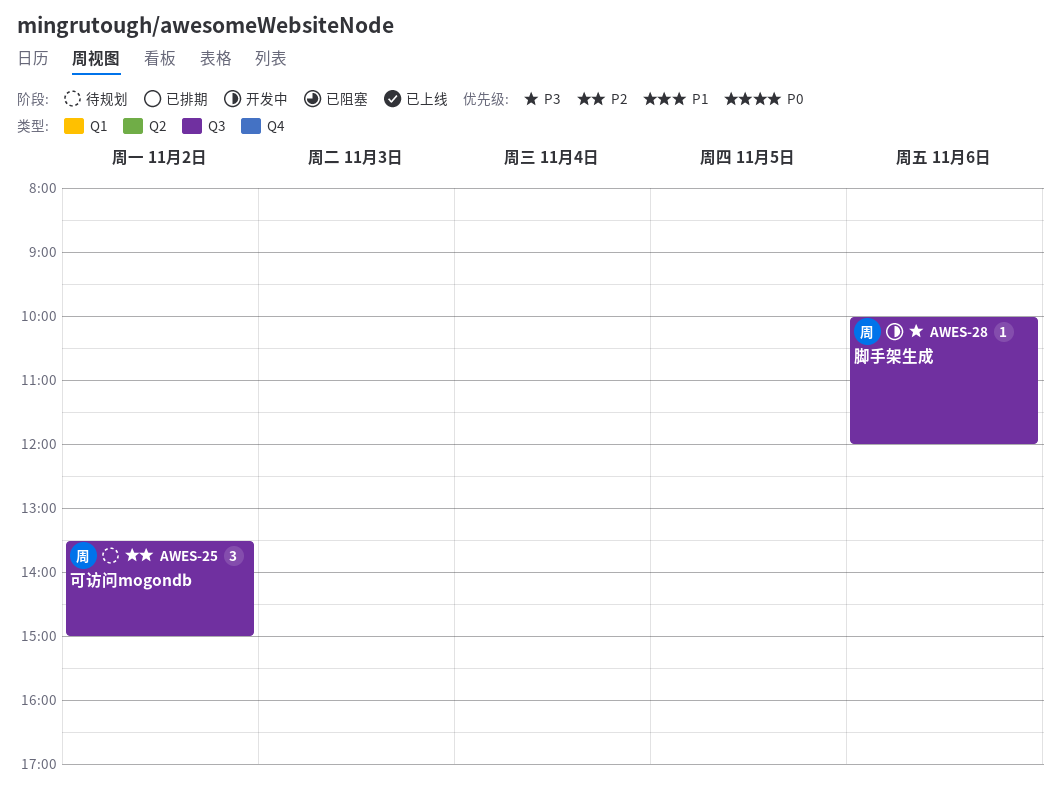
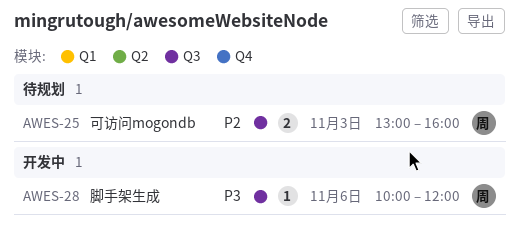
AWES-25, estimate: 3 -> 2
AWES-25, day: Nov 2 -> Nov 3
AWES-25, begins: 13:30 -> 13:00
AWES-25, ends: 15:00 -> 16:00

